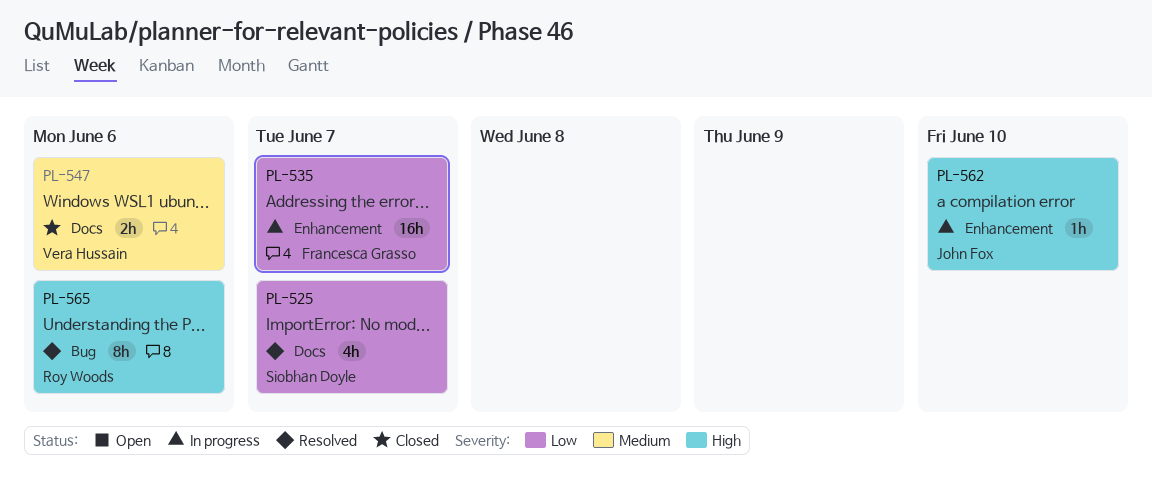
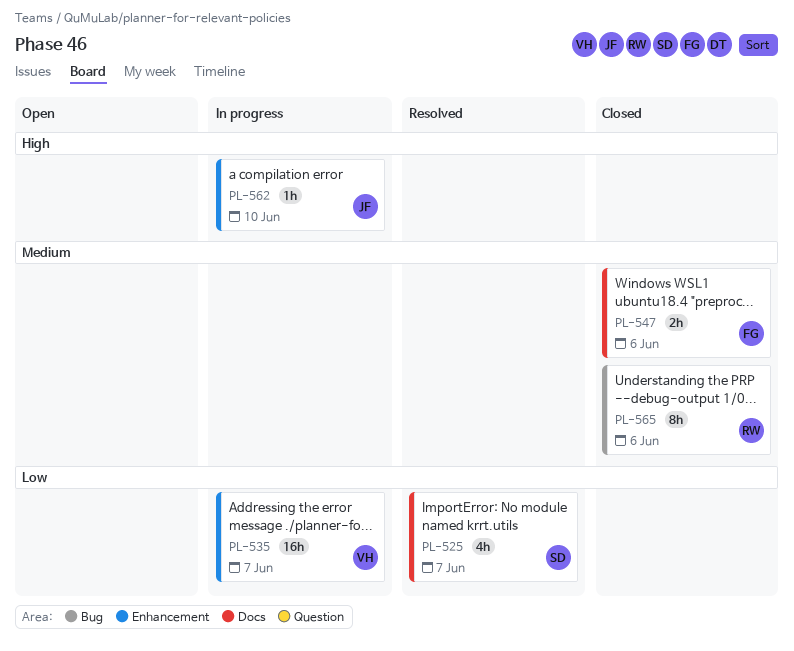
PL-535, owner: Francesca Grasso -> Vera Hussain
PL-547, owner: Vera Hussain -> Francesca Grasso
PL-565, status: Resolved -> Closed
PL-565, priority: High -> Medium

